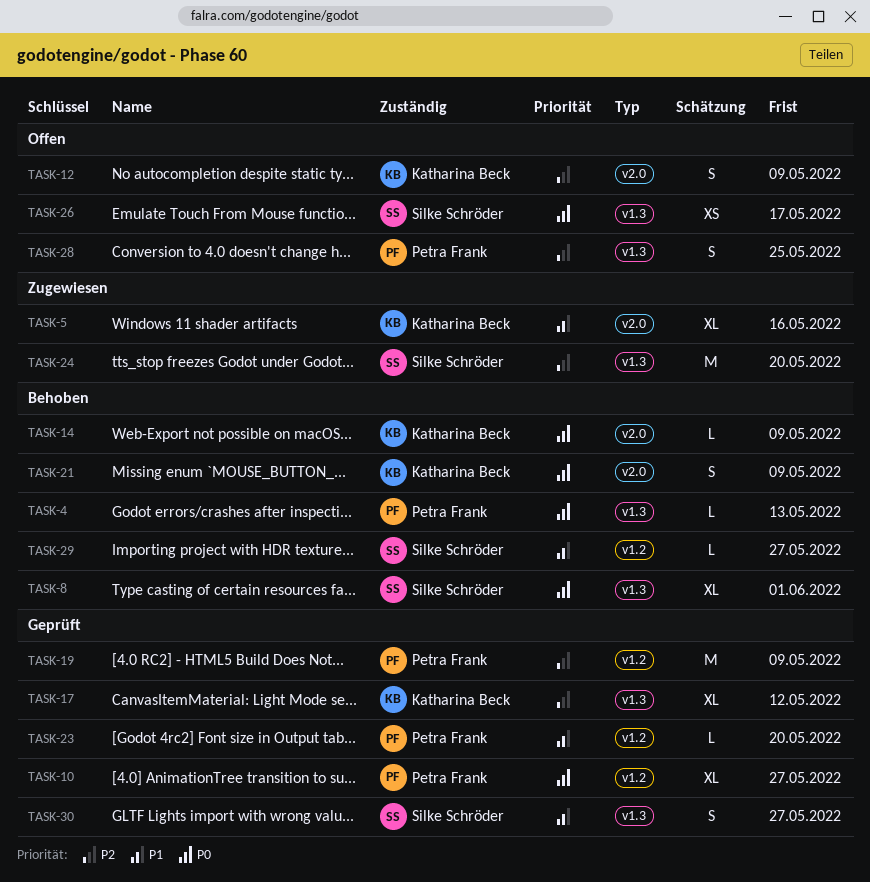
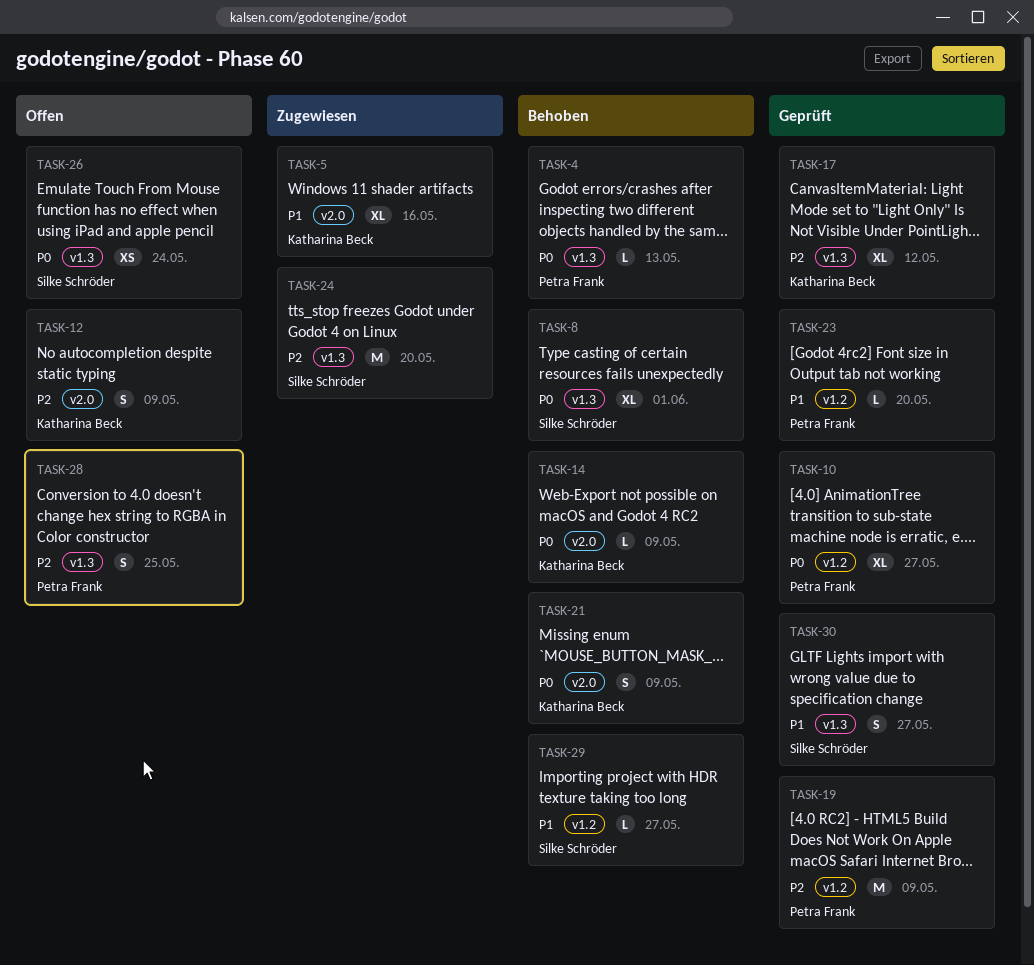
TASK-26, due: May 17 -> May 24

